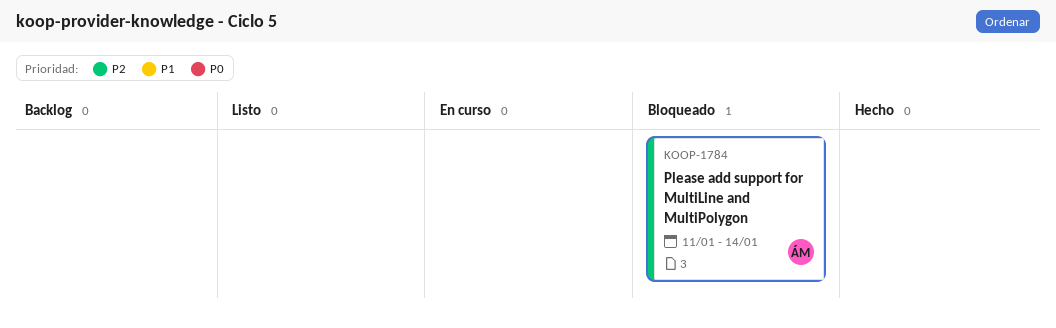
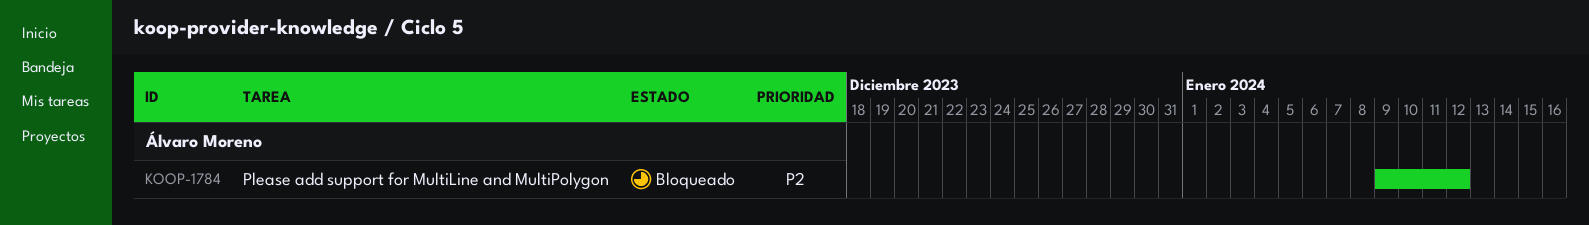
KOOP-1784, start: Jan 11 -> Jan 9
KOOP-1784, due: Jan 14 -> Jan 12

